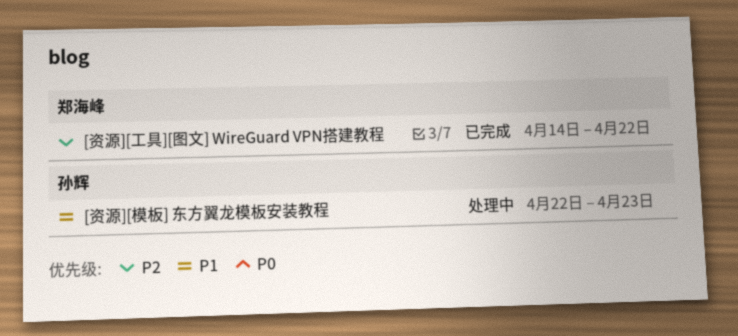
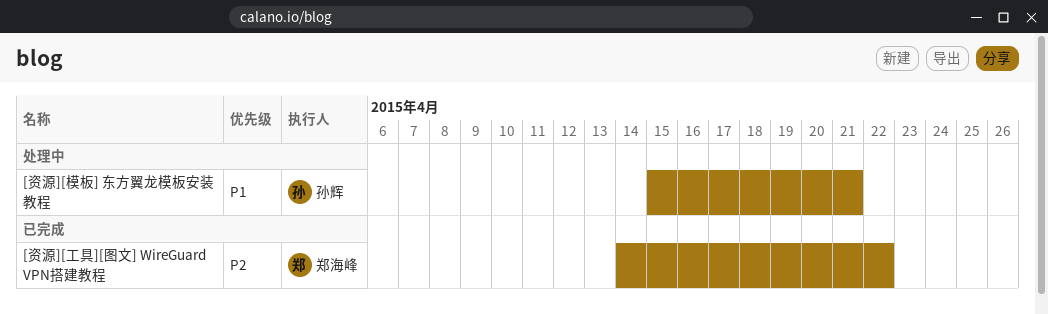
[资源][模板] 东方翼龙模板安装教程, start: Apr 22 -> Apr 15
[资源][模板] 东方翼龙模板安装教程, due: Apr 23 -> Apr 21

